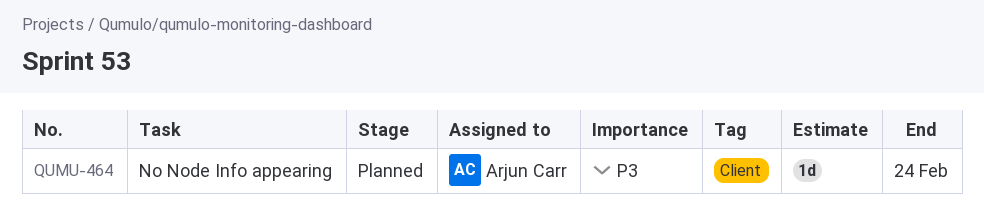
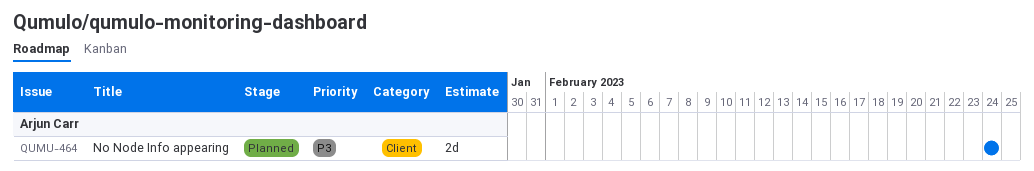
QUMU-464, estimate: 1d -> 2d

